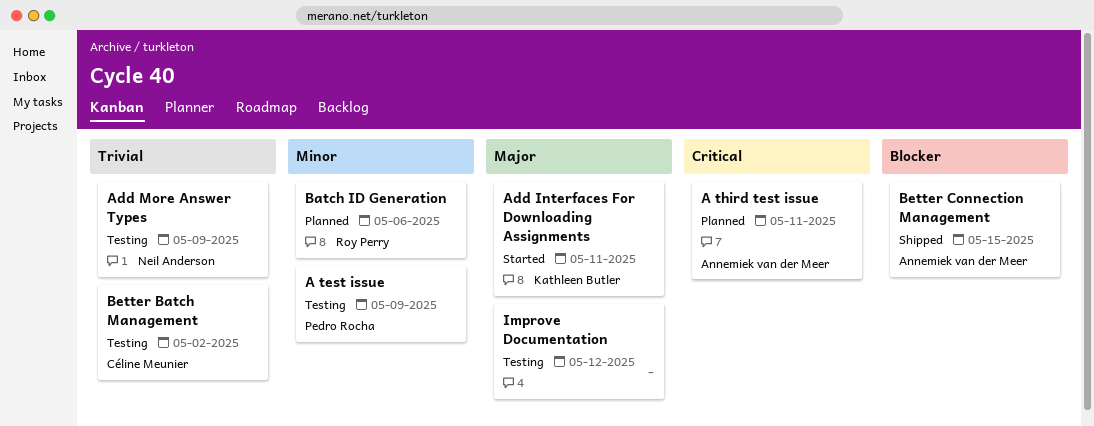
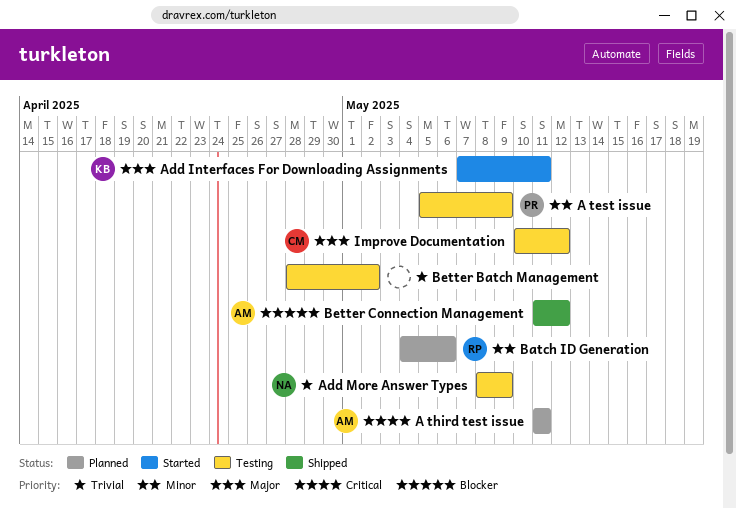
Better Batch Management, owner: Céline Meunier -> none
Better Connection Management, due: May 15 -> May 12
Improve Documentation, owner: none -> Céline Meunier

